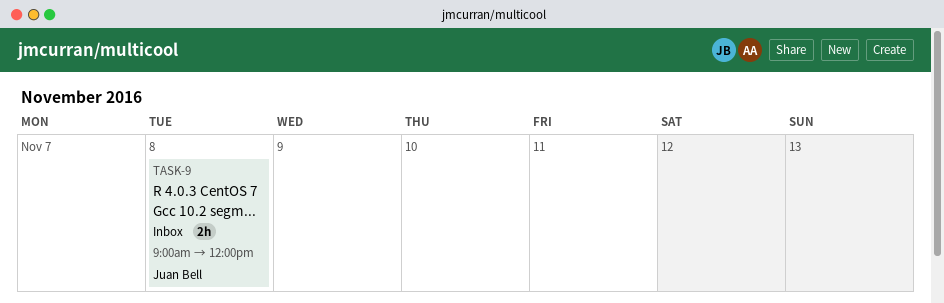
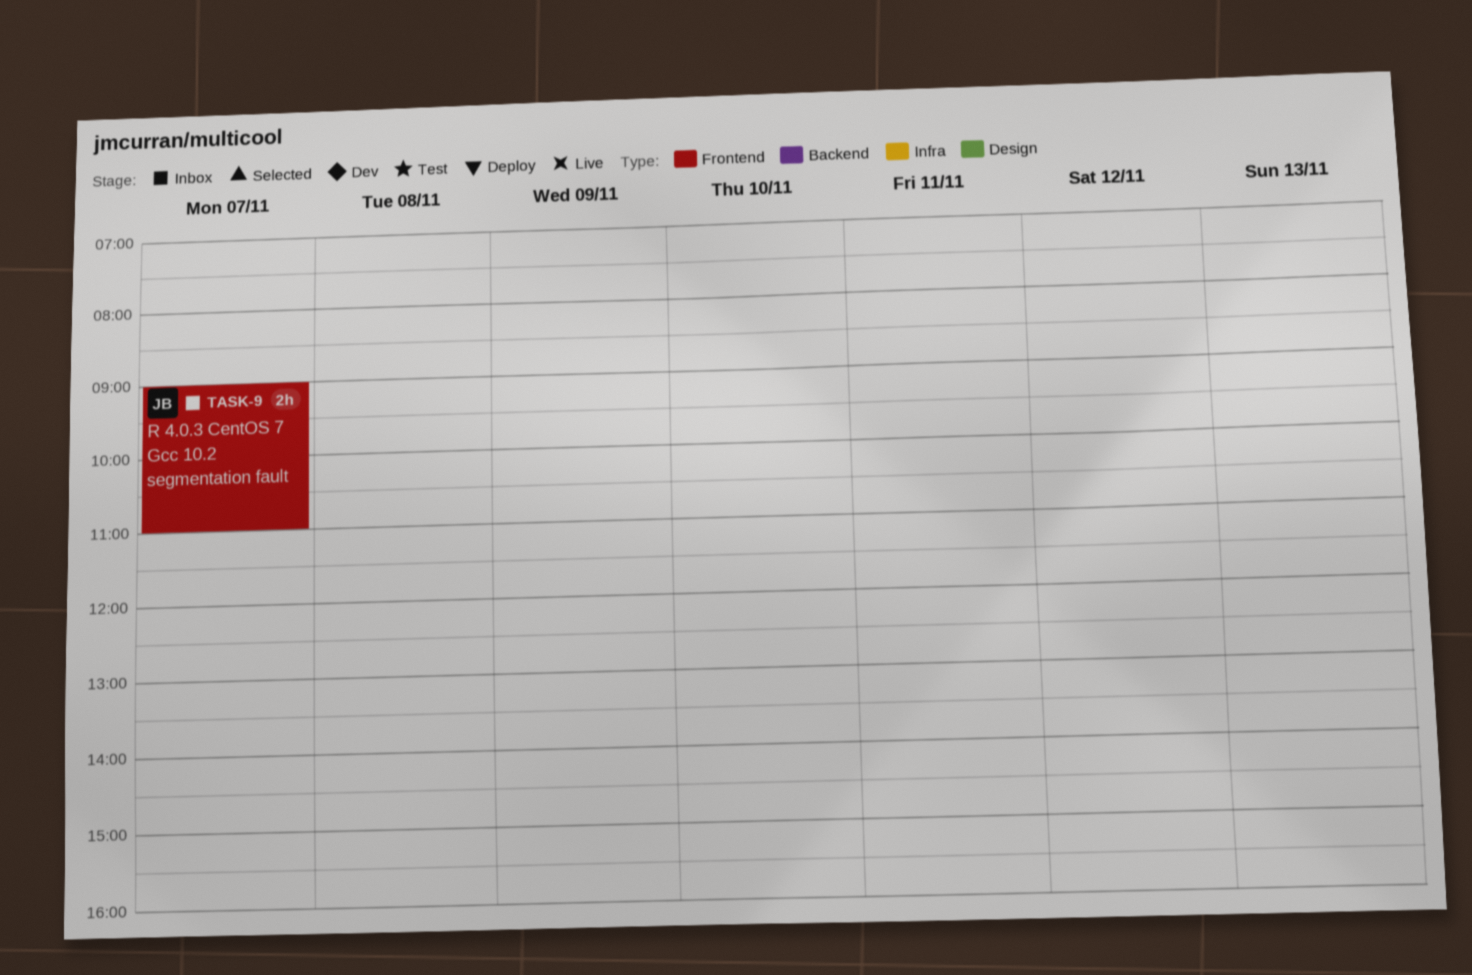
TASK-9, day: Nov 8 -> Nov 7
TASK-9, ends: 12:00 -> 11:00

